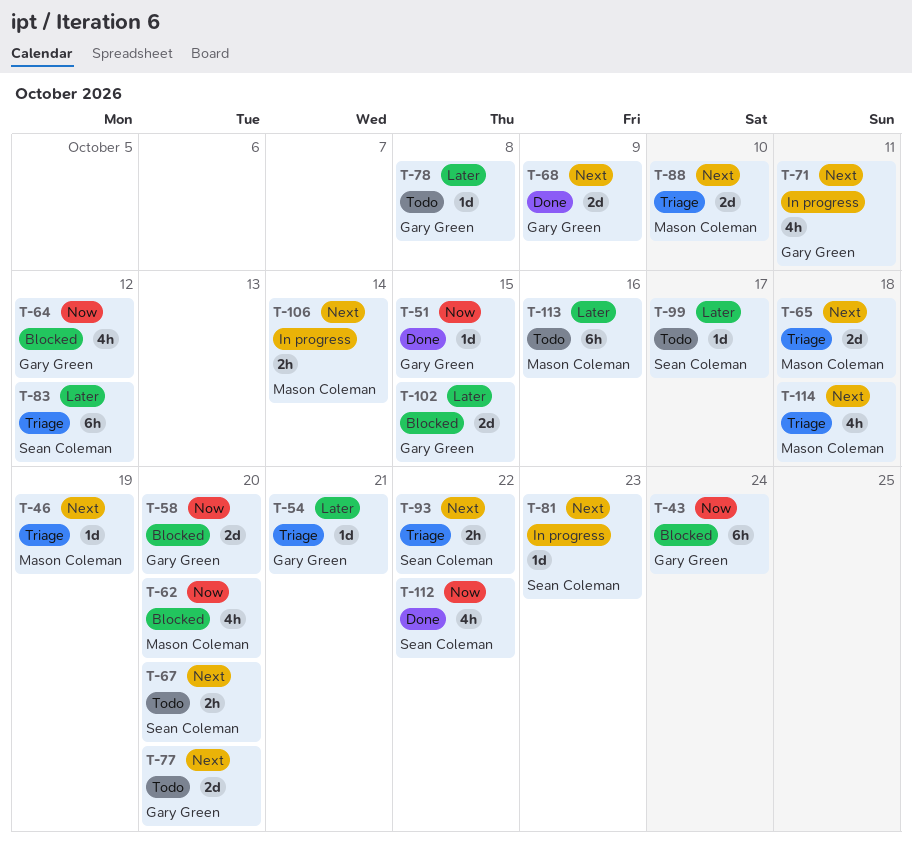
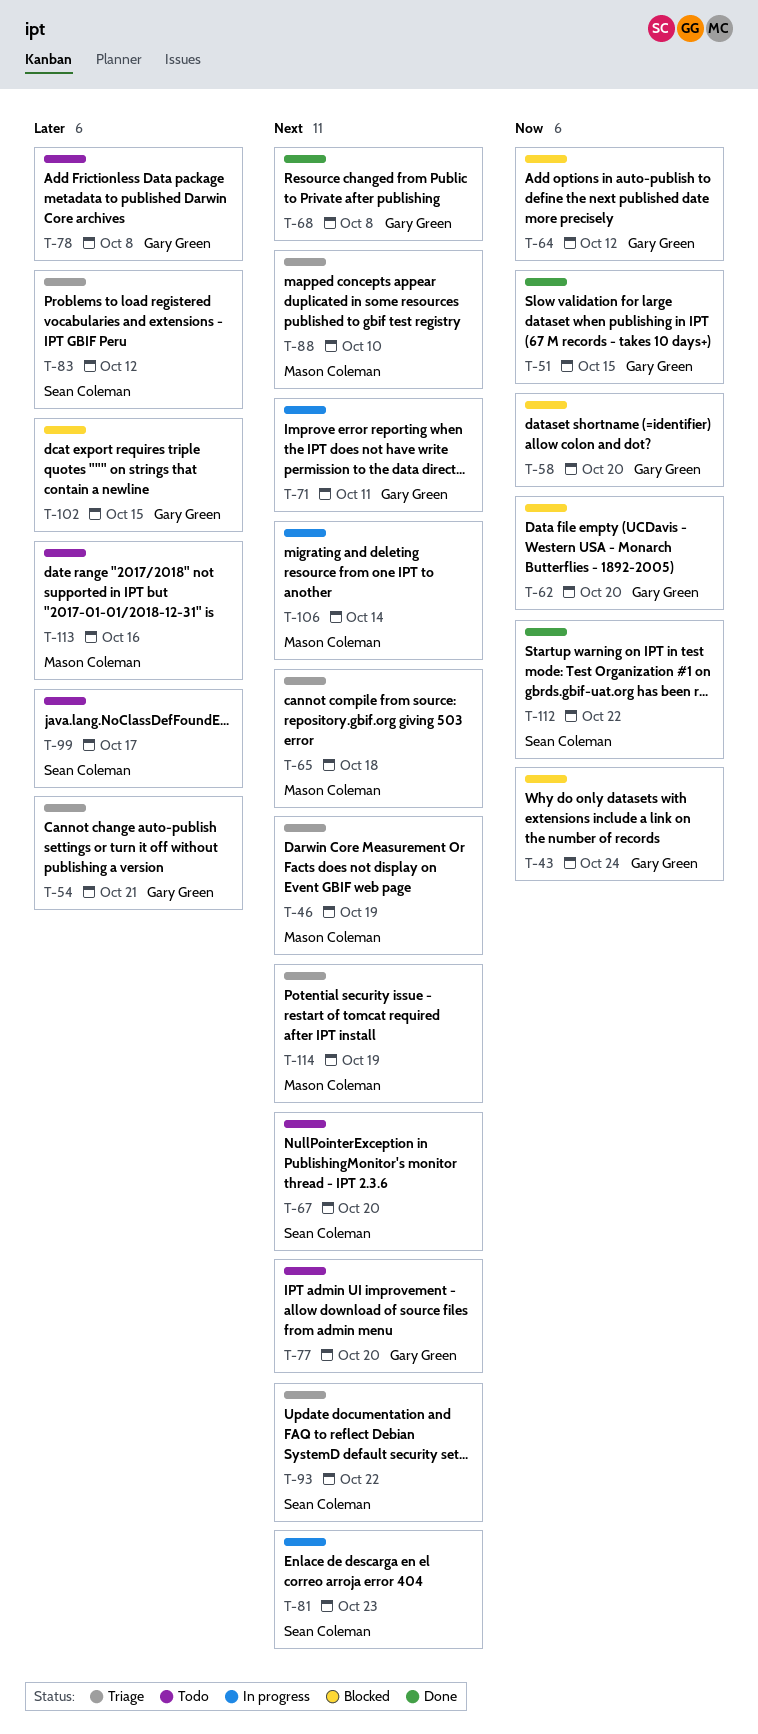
T-62, owner: Mason Coleman -> Gary Green
T-68, due: Oct 9 -> Oct 8
T-114, due: Oct 18 -> Oct 19

